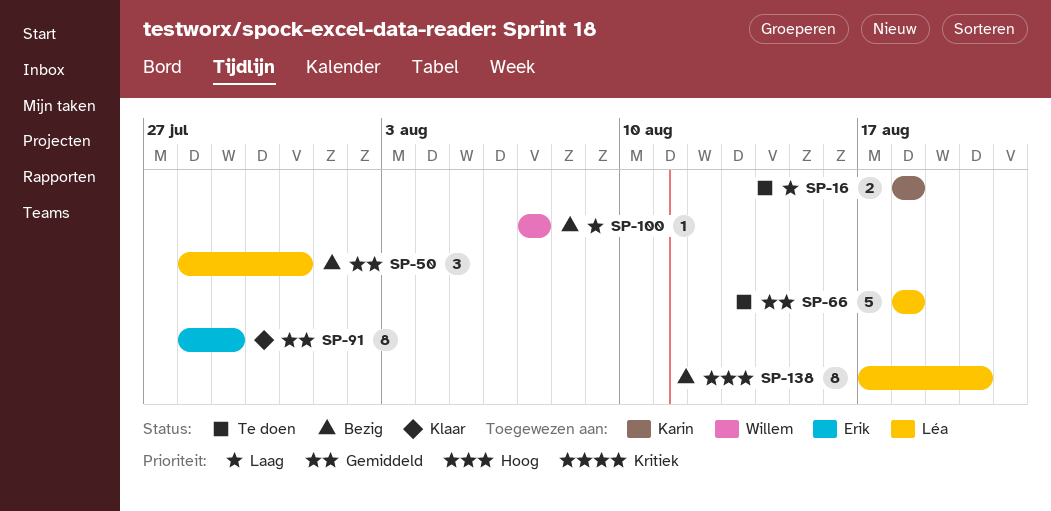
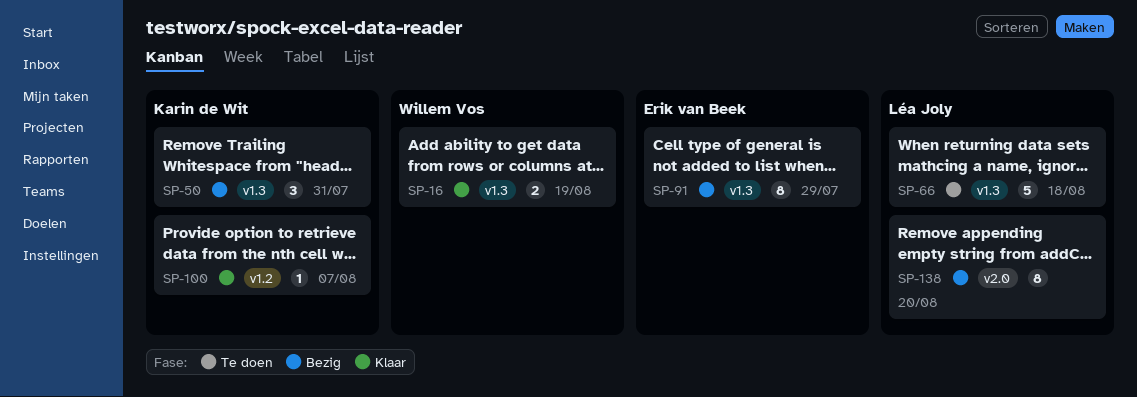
SP-16, status: Te doen -> Klaar
SP-16, owner: Karin de Wit -> Willem Vos
SP-16, due: Aug 18 -> Aug 19
SP-50, owner: Léa Joly -> Karin de Wit
SP-91, status: Klaar -> Bezig
SP-100, status: Bezig -> Klaar
SP-100, owner: Willem Vos -> Karin de Wit

